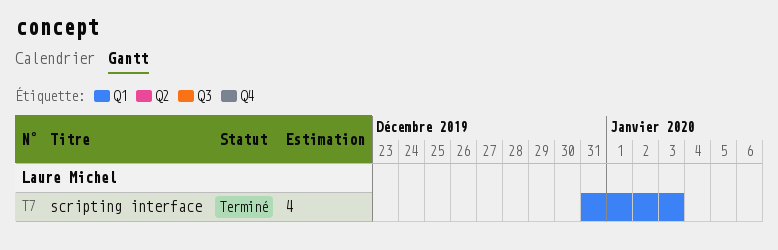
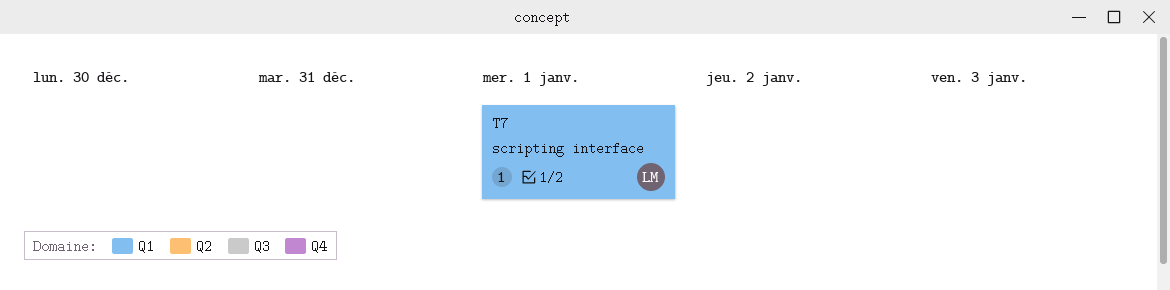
T7, estimate: 4 -> 1
T7, due: Jan 3 -> Jan 1

